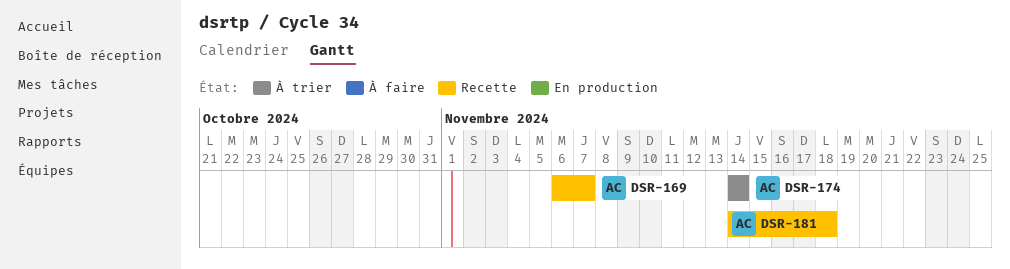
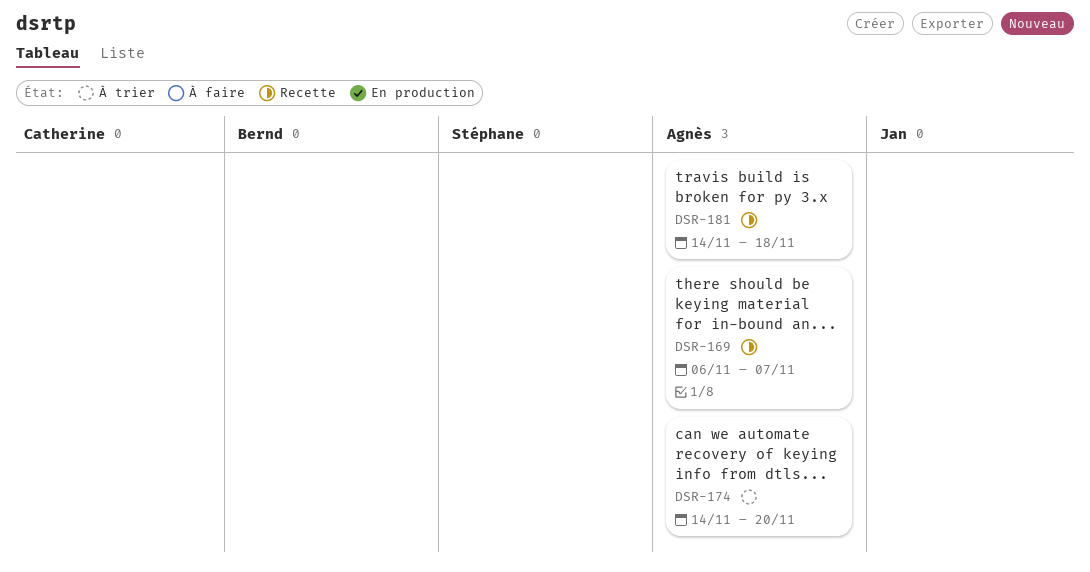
DSR-174, due: Nov 14 -> Nov 20

